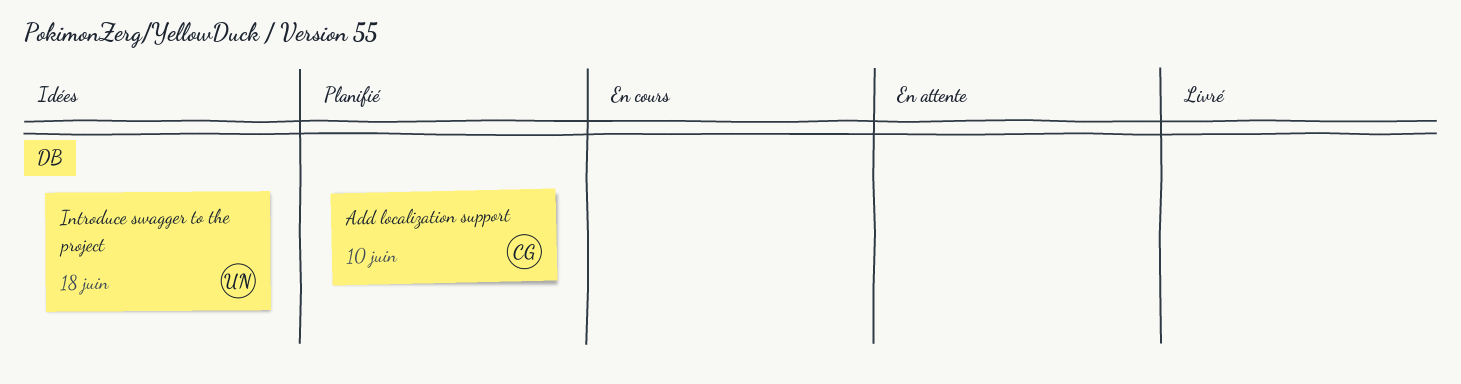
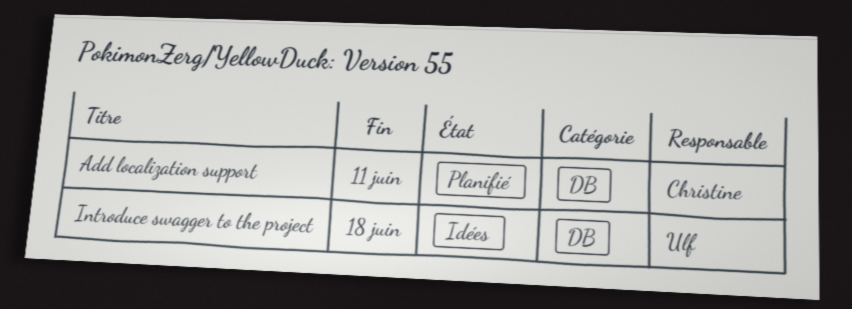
Add localization support, due: Jun 10 -> Jun 11

